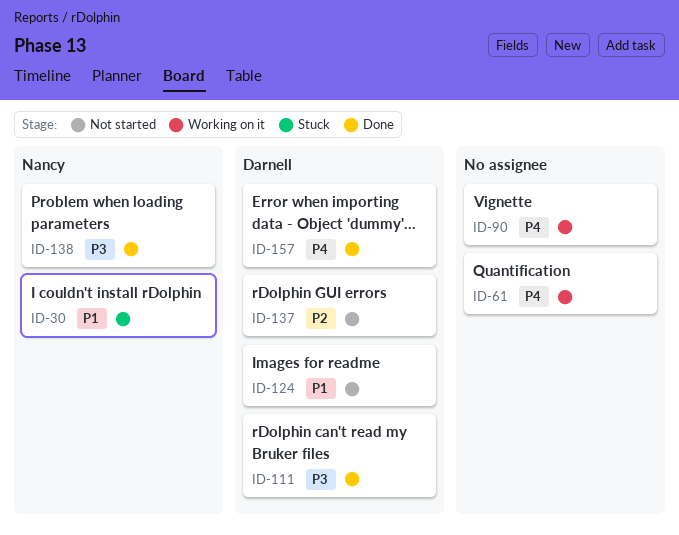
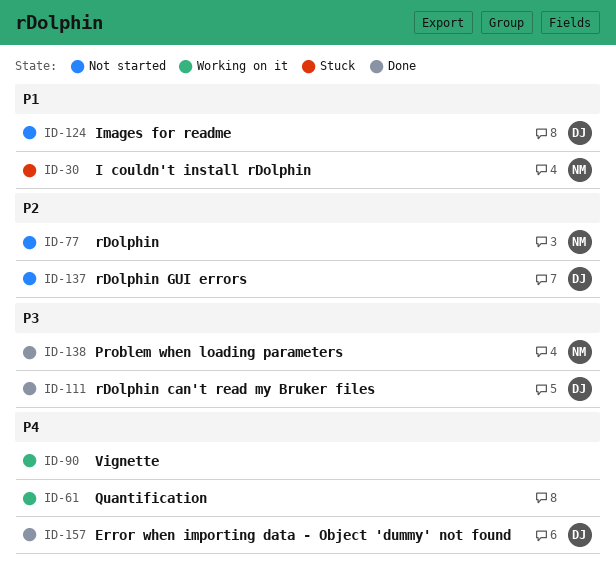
ID-77: none -> present

